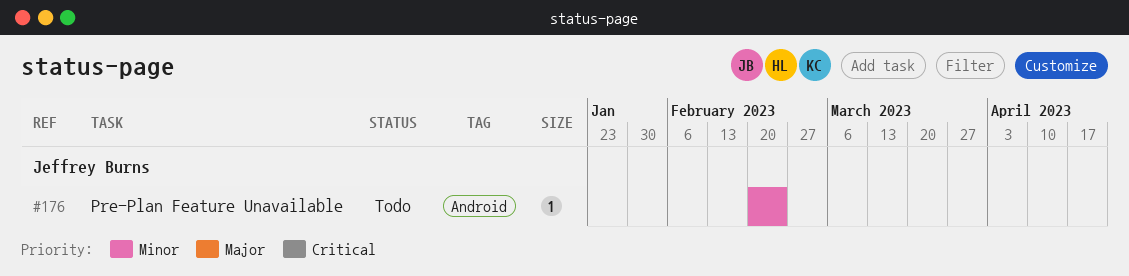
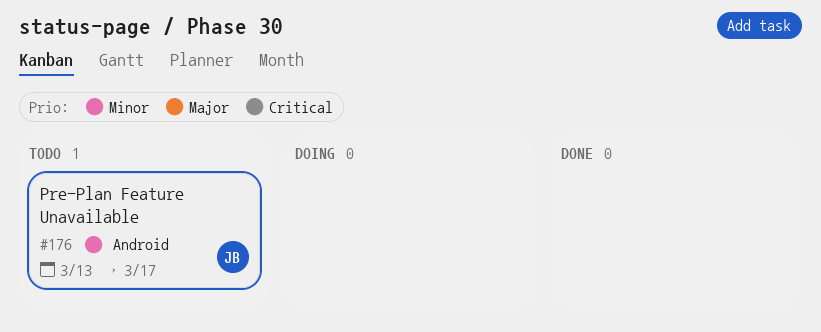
#176, start: Feb 20 -> Mar 13
#176, due: Feb 24 -> Mar 17

